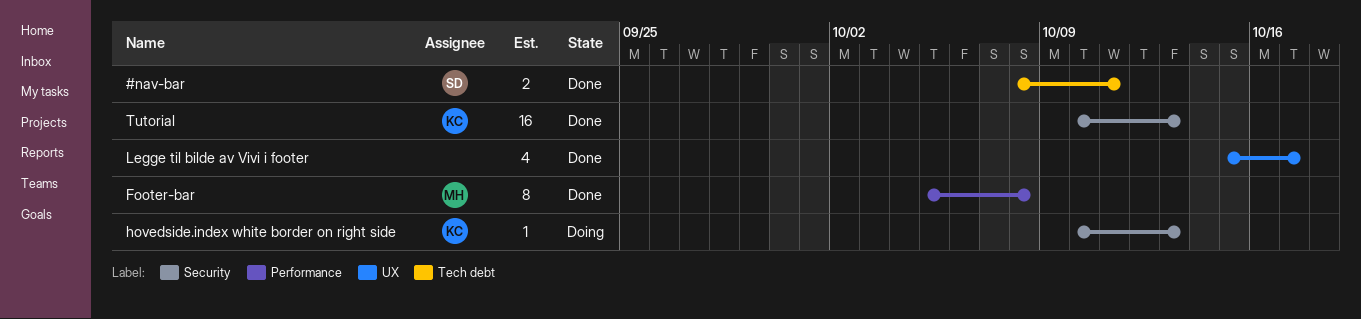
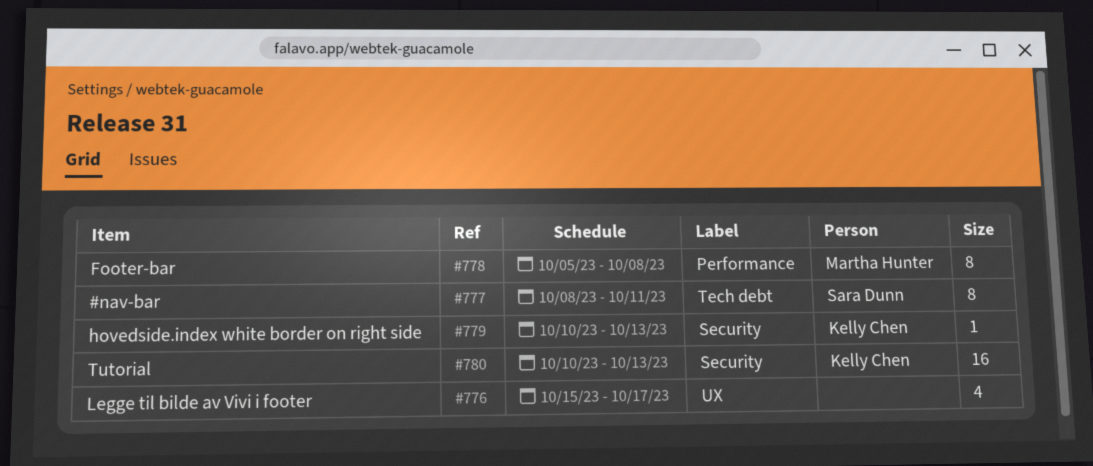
#nav-bar, estimate: 2 -> 8

